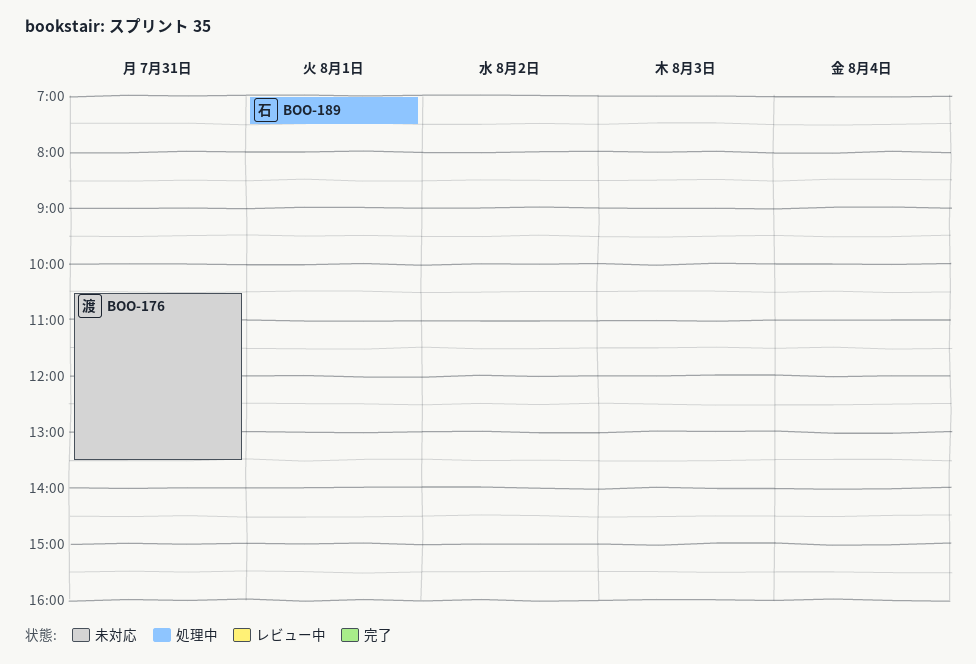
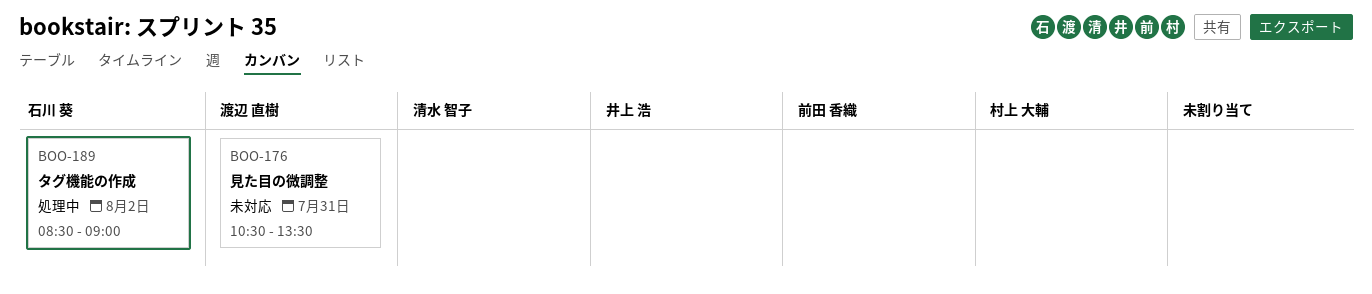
BOO-189, day: Aug 1 -> Aug 2
BOO-189, begins: 07:00 -> 08:30
BOO-189, ends: 07:30 -> 09:00

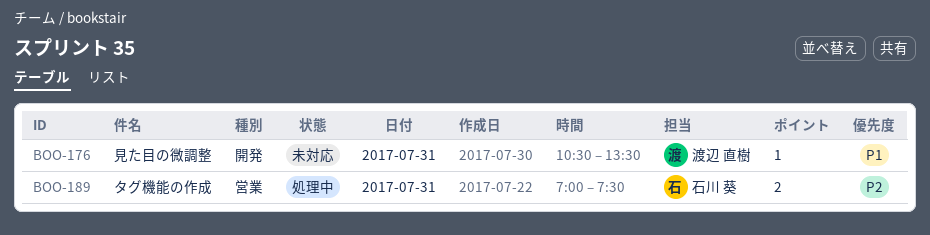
BOO-189, day: Aug 2 -> Jul 31
BOO-189, begins: 08:30 -> 07:00
BOO-189, ends: 09:00 -> 07:30

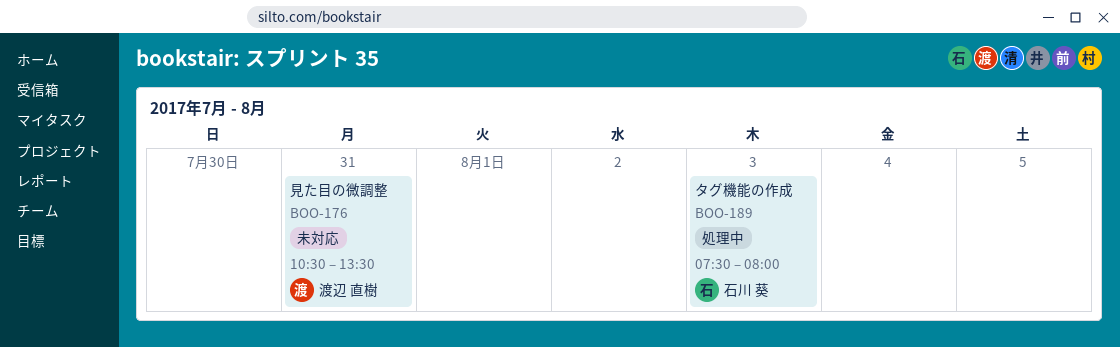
BOO-189, day: Jul 31 -> Aug 3
BOO-189, begins: 07:00 -> 07:30
BOO-189, ends: 07:30 -> 08:00

